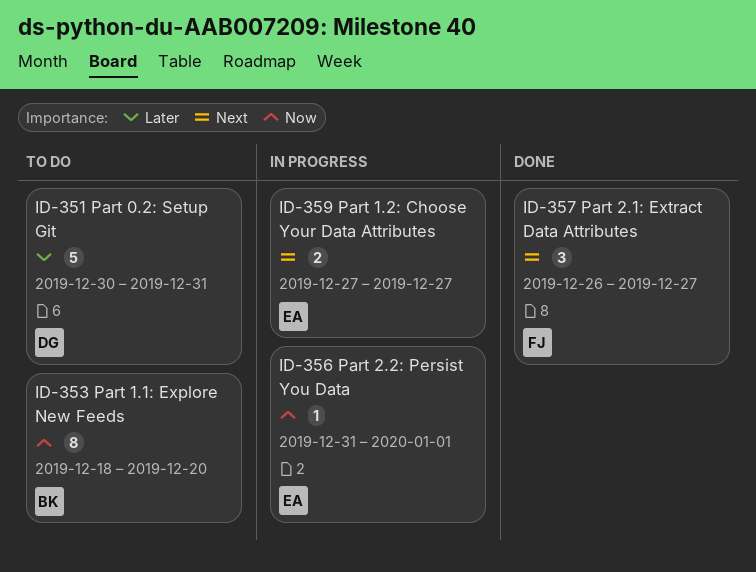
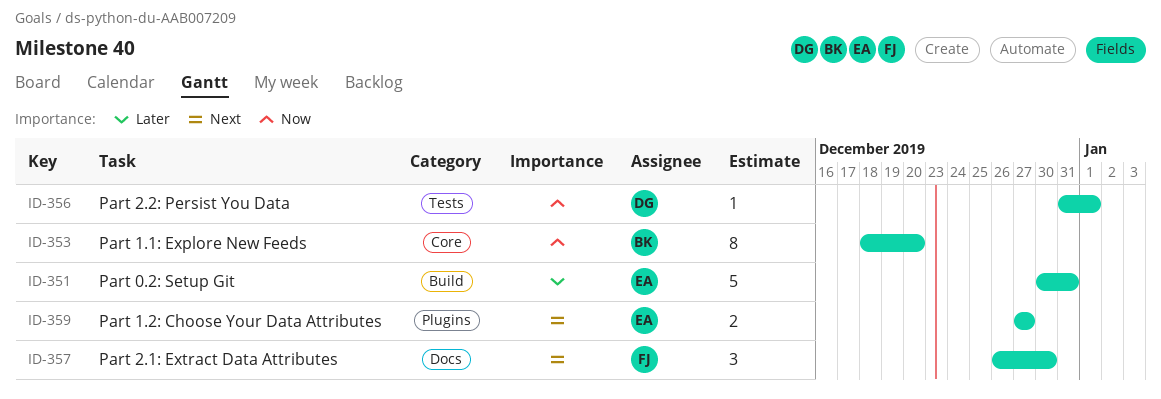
ID-351, owner: DG -> EA
ID-356, owner: EA -> DG
ID-357, due: Dec 27 -> Dec 30

